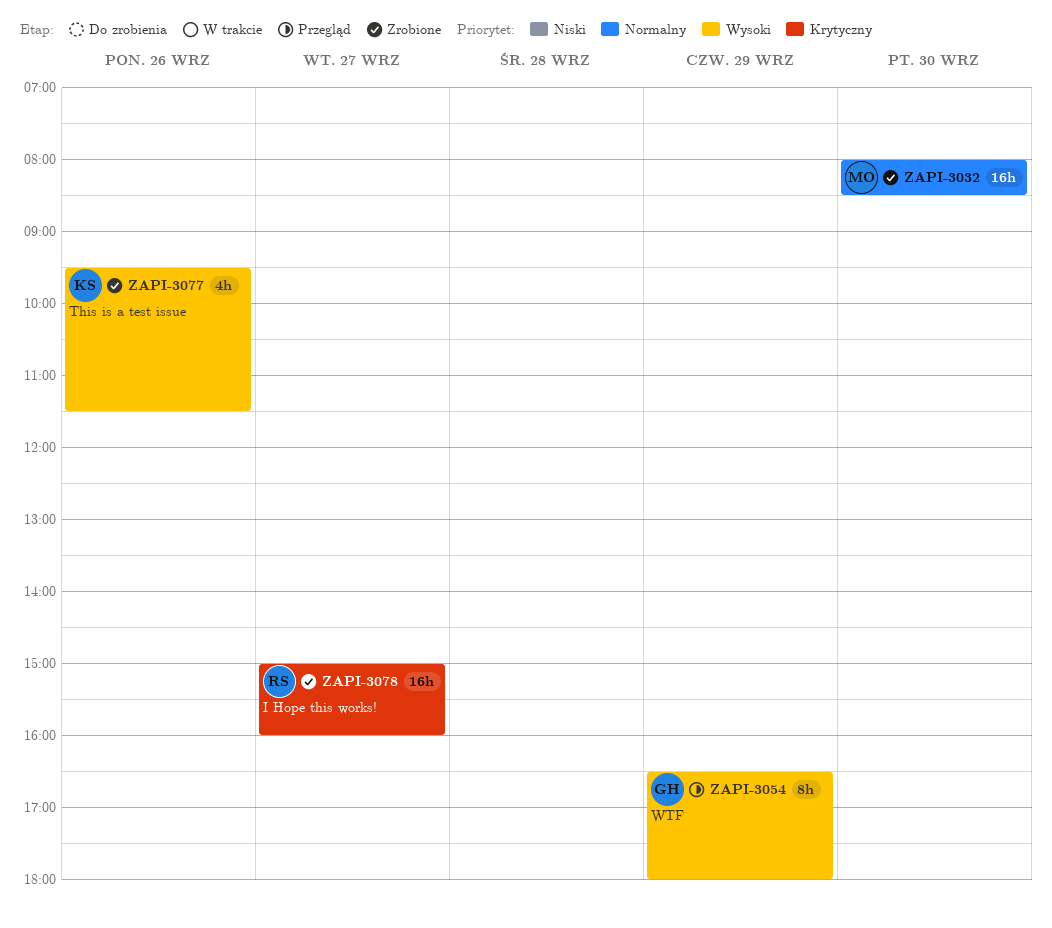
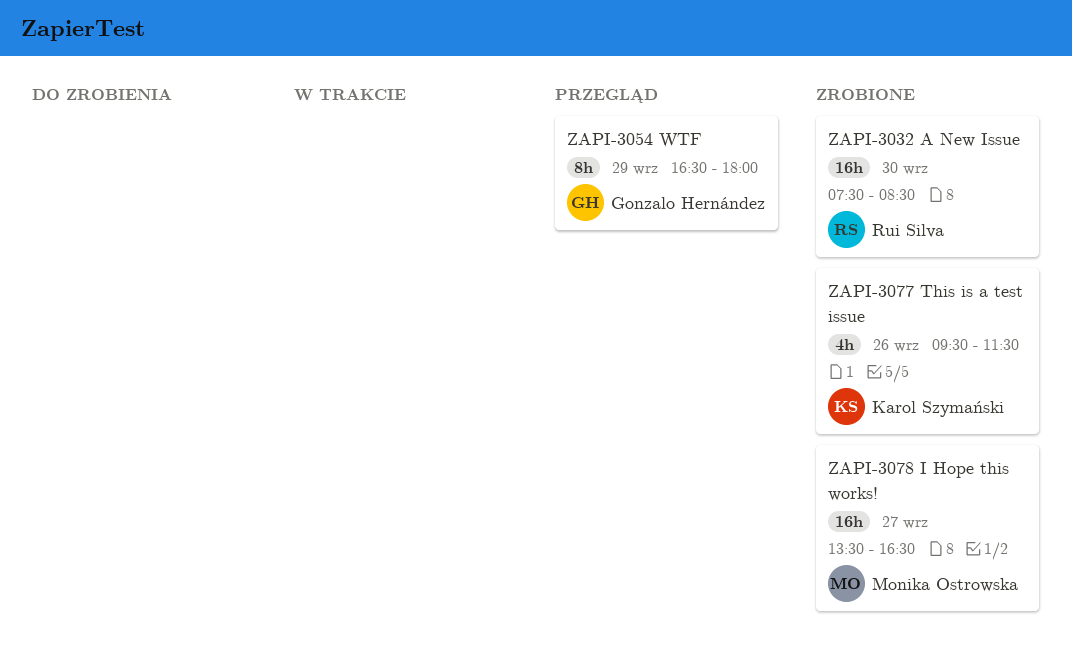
ZAPI-3032, owner: Monika Ostrowska -> Rui Silva
ZAPI-3032, begins: 08:00 -> 07:30
ZAPI-3078, owner: Rui Silva -> Monika Ostrowska
ZAPI-3078, begins: 15:00 -> 13:30
ZAPI-3078, ends: 16:00 -> 16:30

